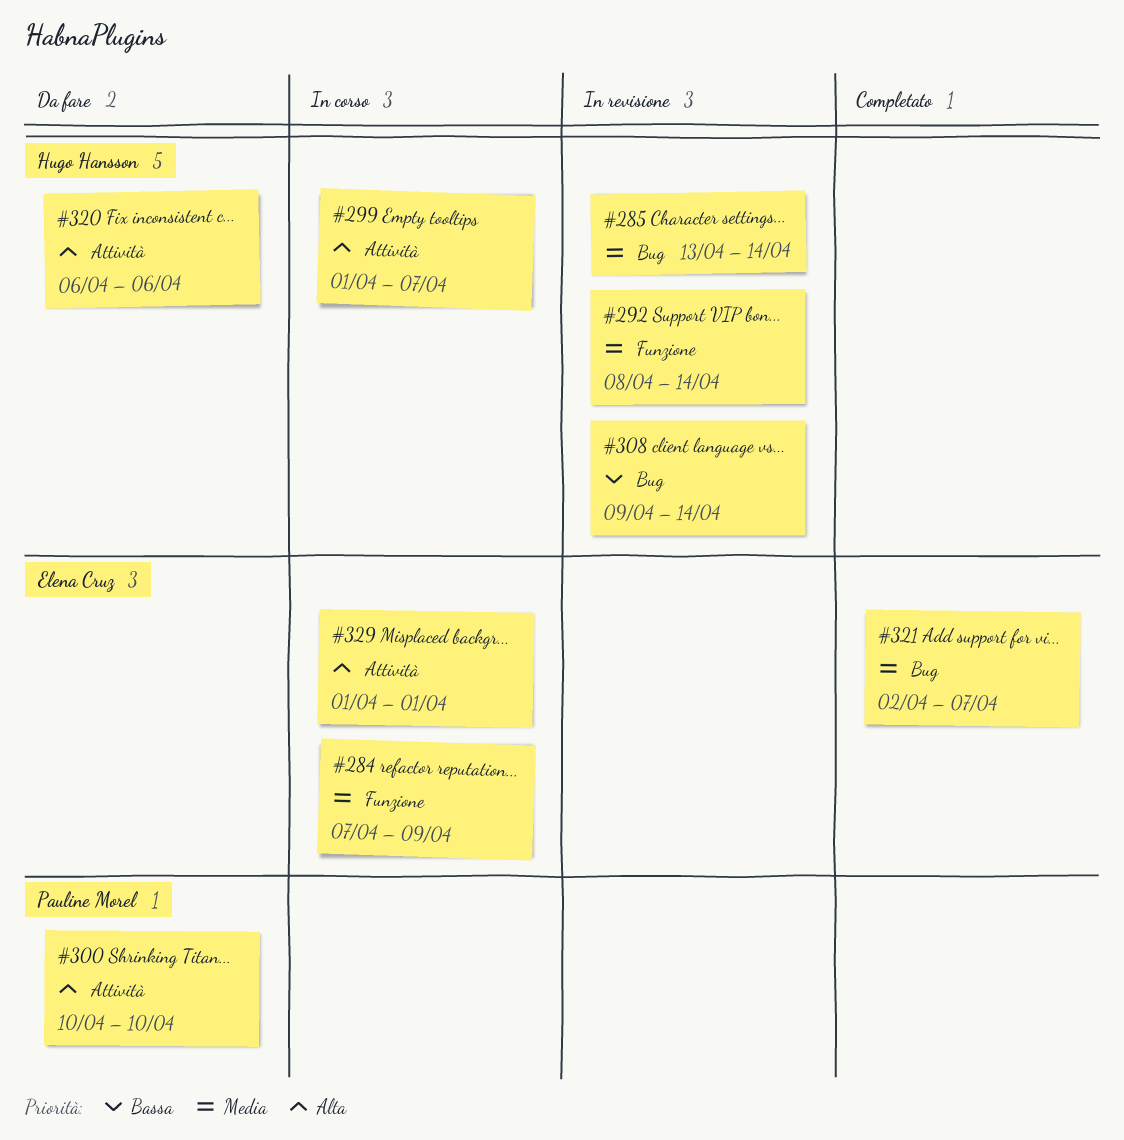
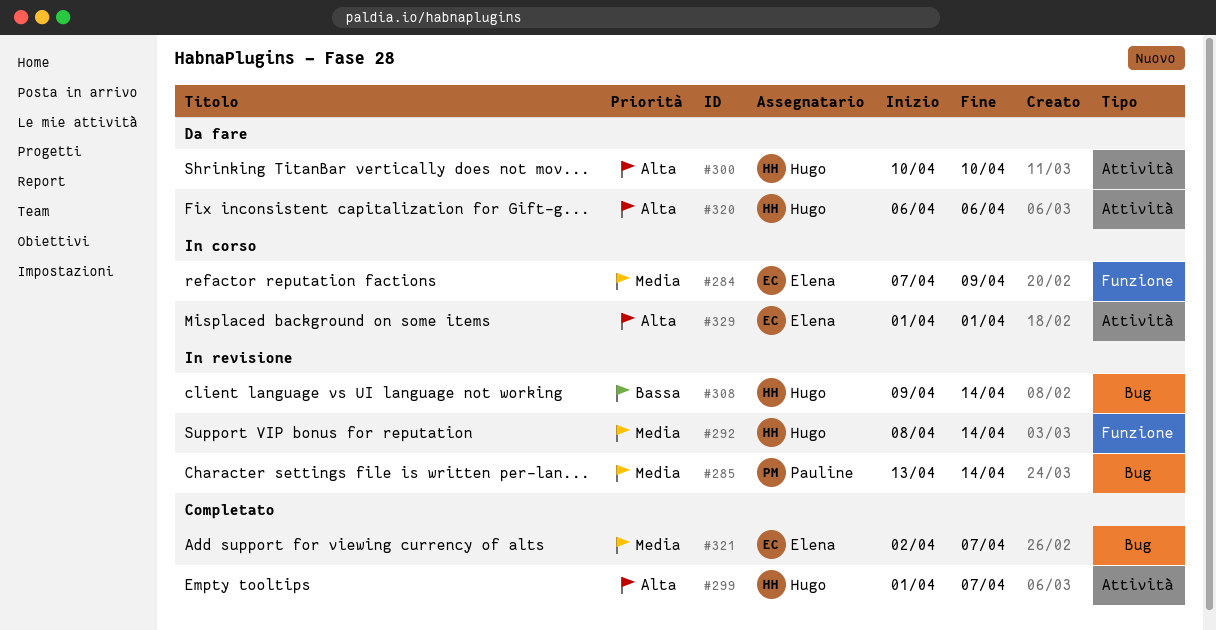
#285, owner: Hugo Hansson -> Pauline Morel
#299, status: In corso -> Completato
#300, owner: Pauline Morel -> Hugo Hansson

